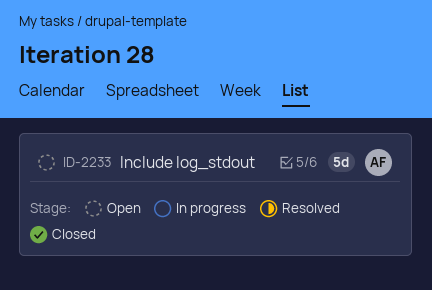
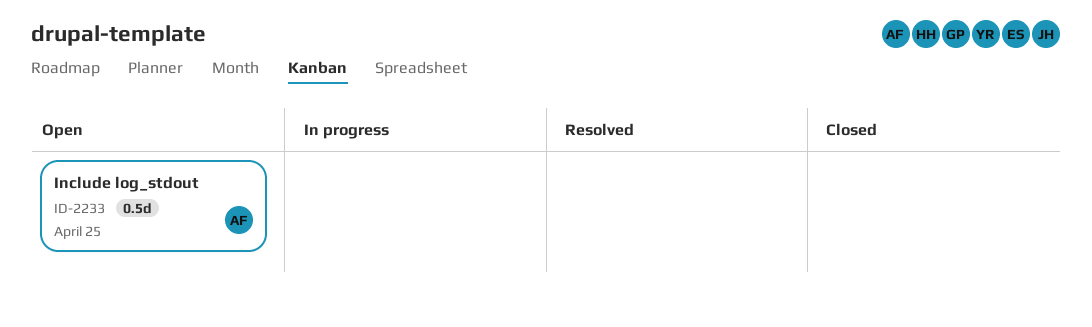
ID-2233, estimate: 5d -> 0.5d

